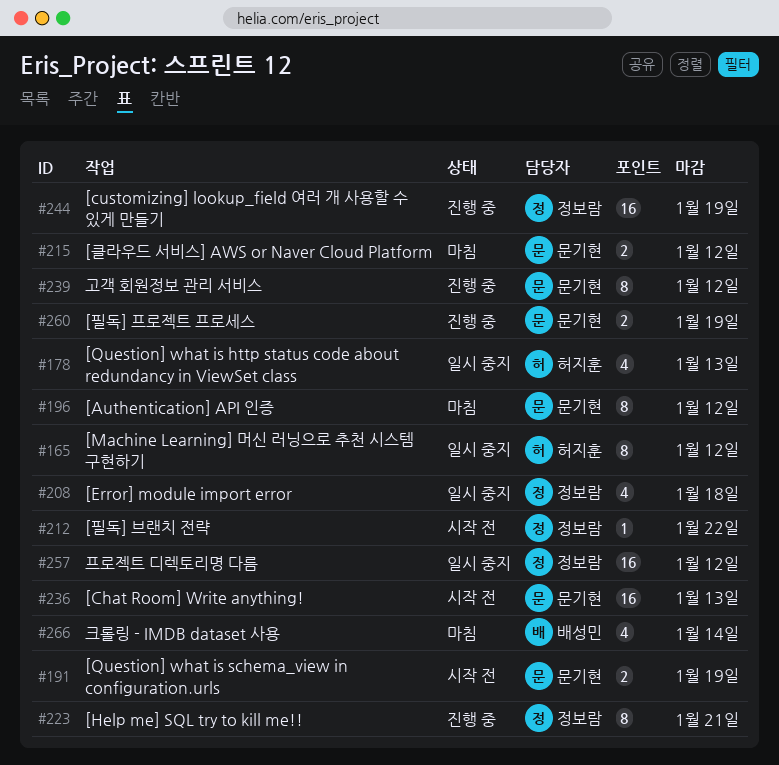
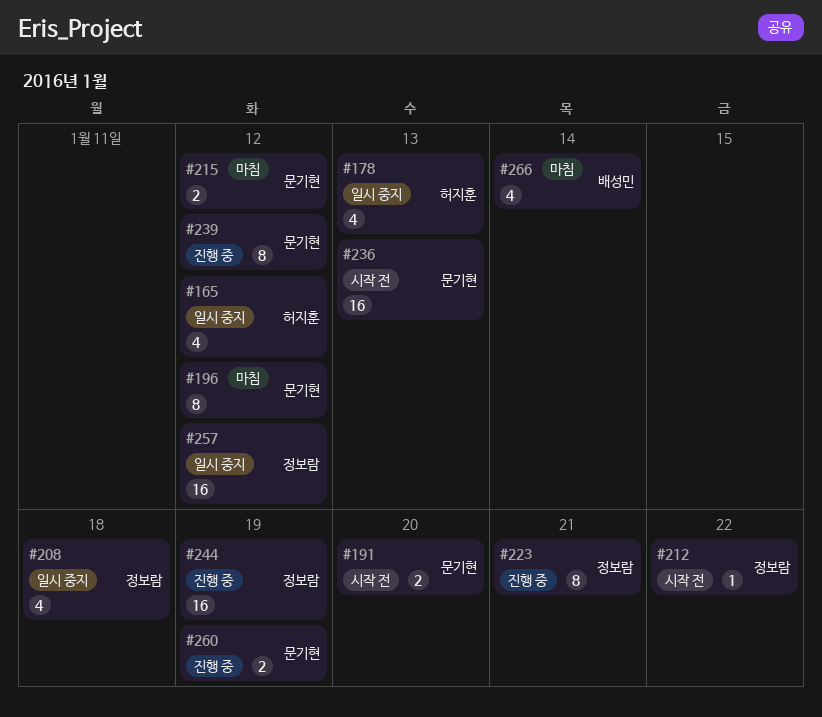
#165, estimate: 8 -> 4
#191, due: Jan 19 -> Jan 20

